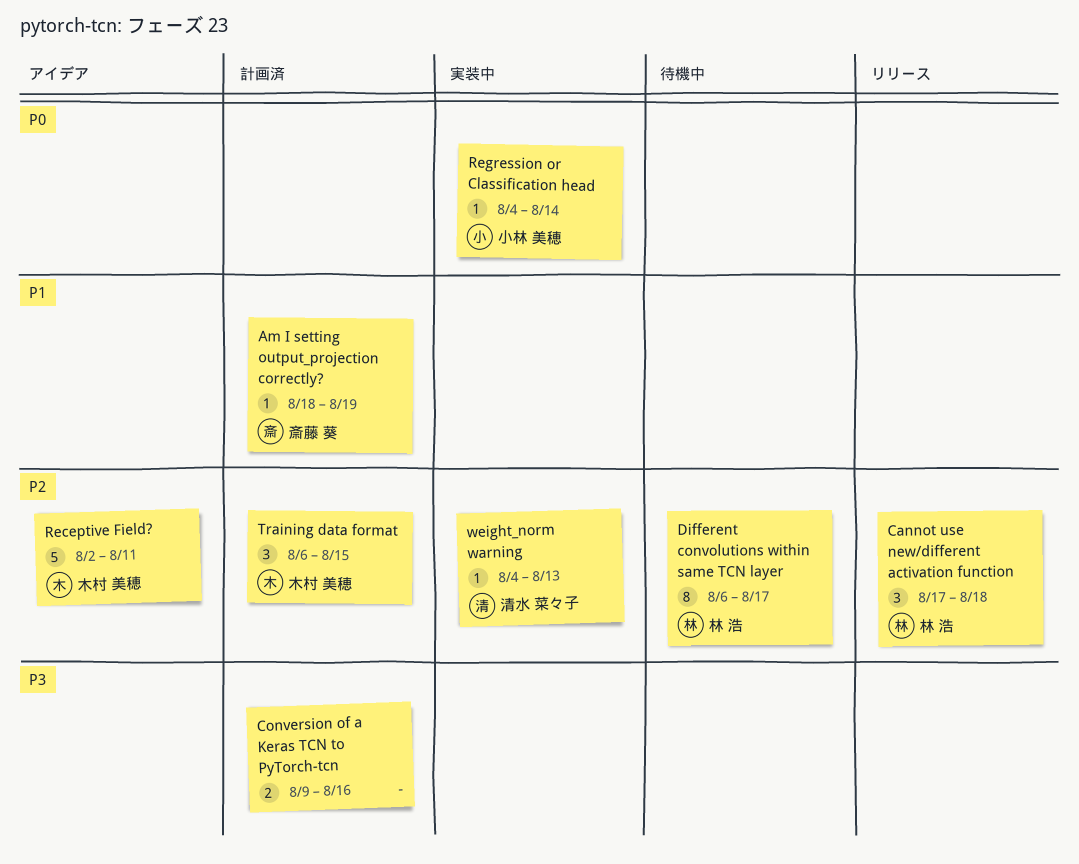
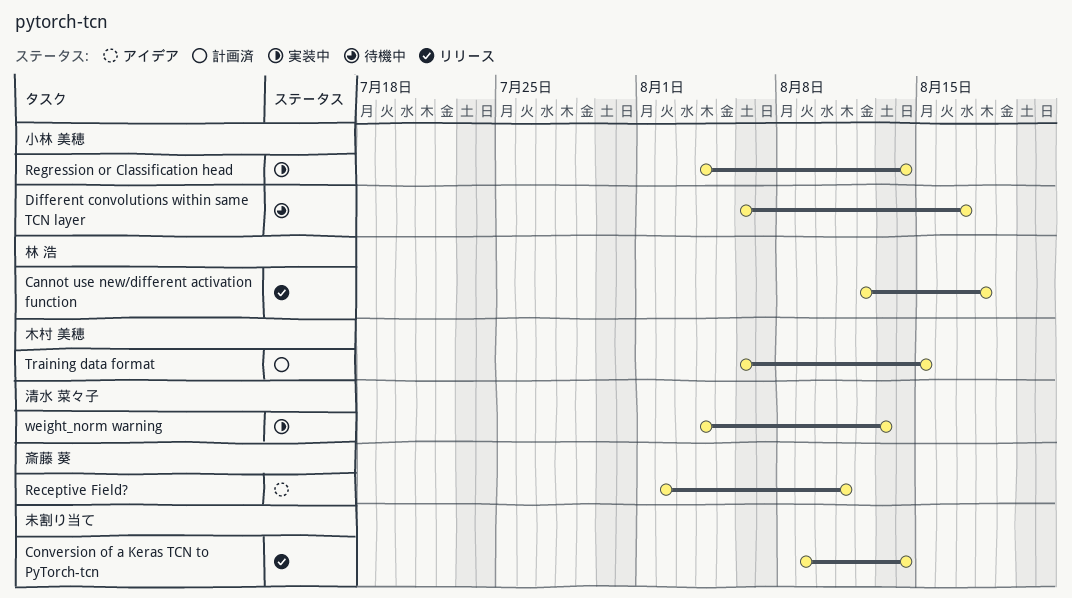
Am I setting output_projection correctly?: present -> none
Cannot use new/different activation function, start: Aug 17 -> Aug 12
Conversion of a Keras TCN to PyTorch-tcn, status: 計画済 -> リリース
Conversion of a Keras TCN to PyTorch-tcn, due: Aug 16 -> Aug 14
Different convolutions within same TCN layer, owner: 林 浩 -> 小林 美穂
Receptive Field?, owner: 木村 美穂 -> 斎藤 葵

